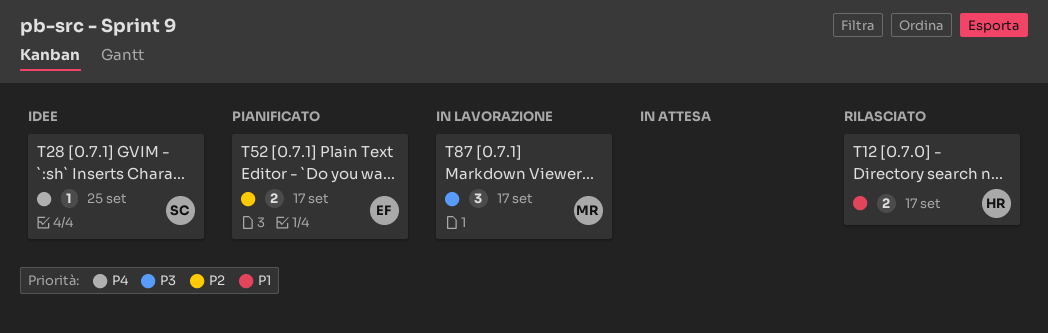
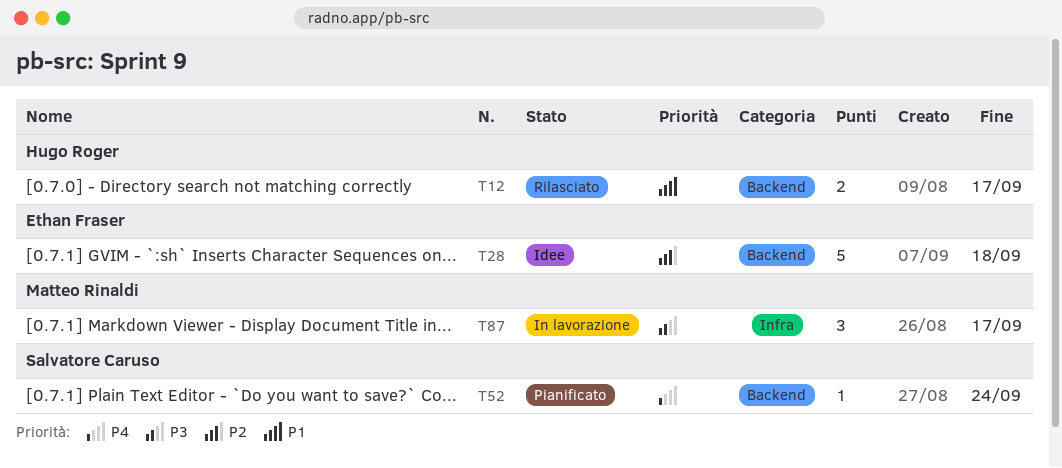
T28, owner: Salvatore Caruso -> Ethan Fraser
T28, priority: P4 -> P2
T28, estimate: 1 -> 5
T28, due: Sep 25 -> Sep 18
T52, owner: Ethan Fraser -> Salvatore Caruso
T52, priority: P2 -> P4
T52, estimate: 2 -> 1
T52, due: Sep 17 -> Sep 24

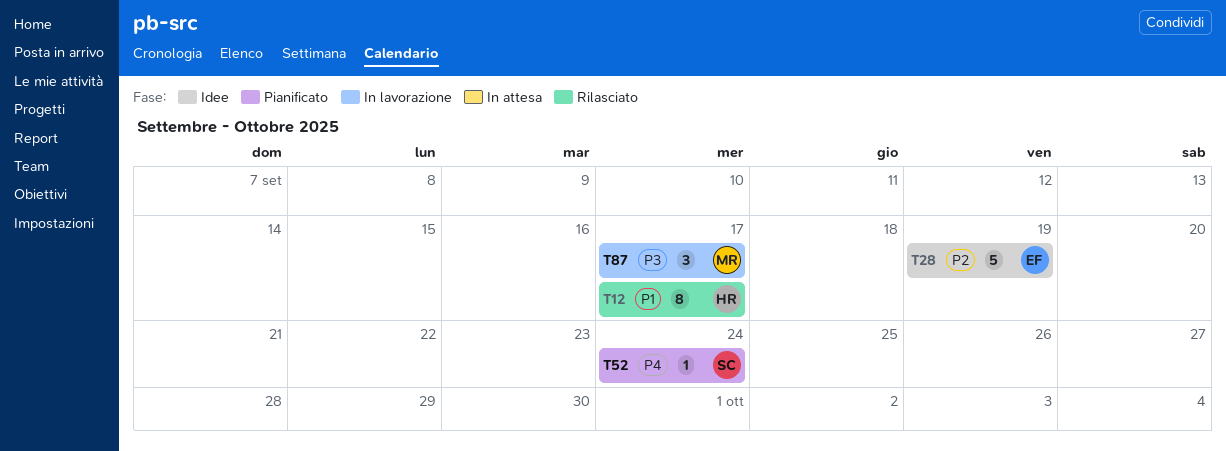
T12, estimate: 2 -> 8
T28, due: Sep 18 -> Sep 19

